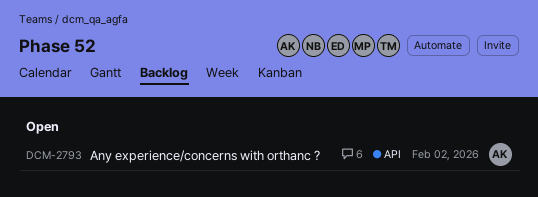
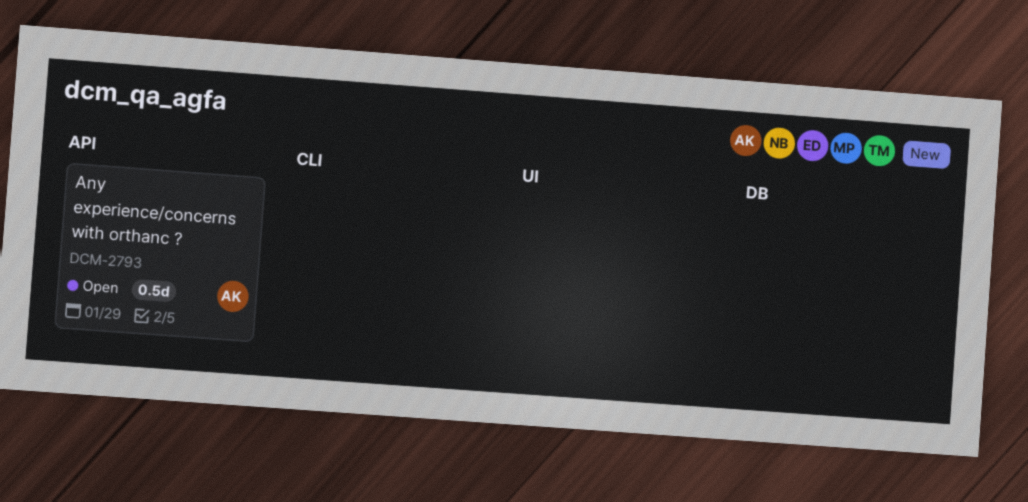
DCM-2793, due: Feb 2 -> Jan 29

